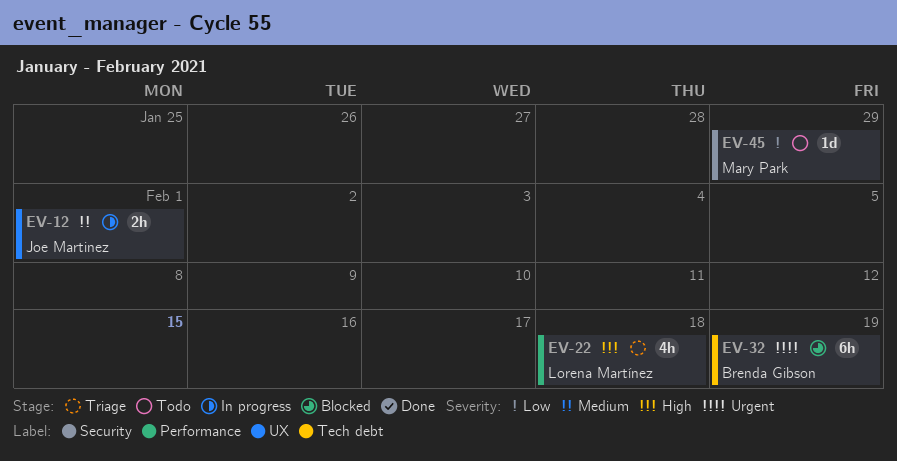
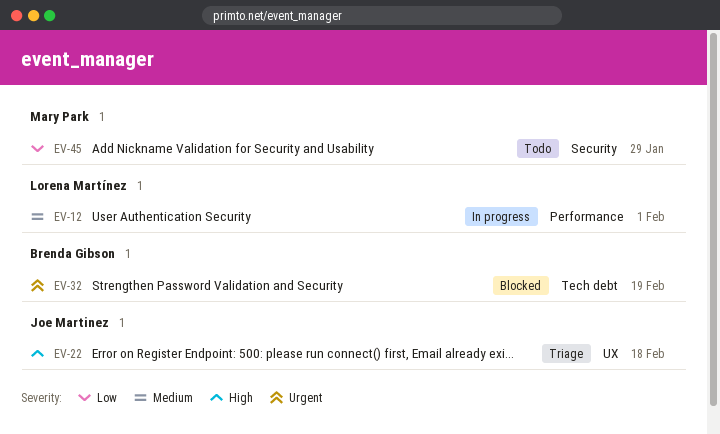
EV-12, owner: Joe Martinez -> Lorena Martínez
EV-12, label: UX -> Performance
EV-22, owner: Lorena Martínez -> Joe Martinez
EV-22, label: Performance -> UX

